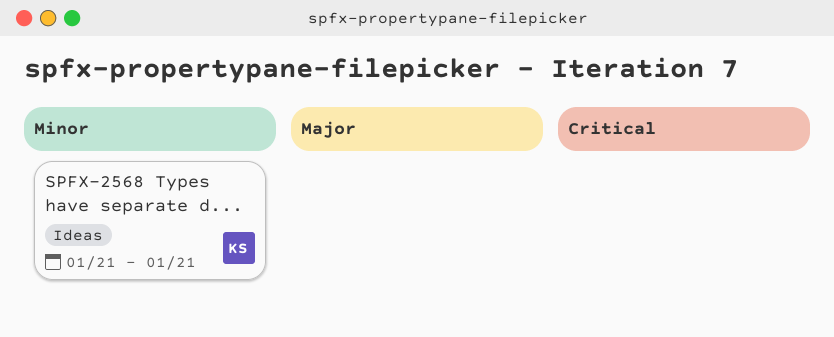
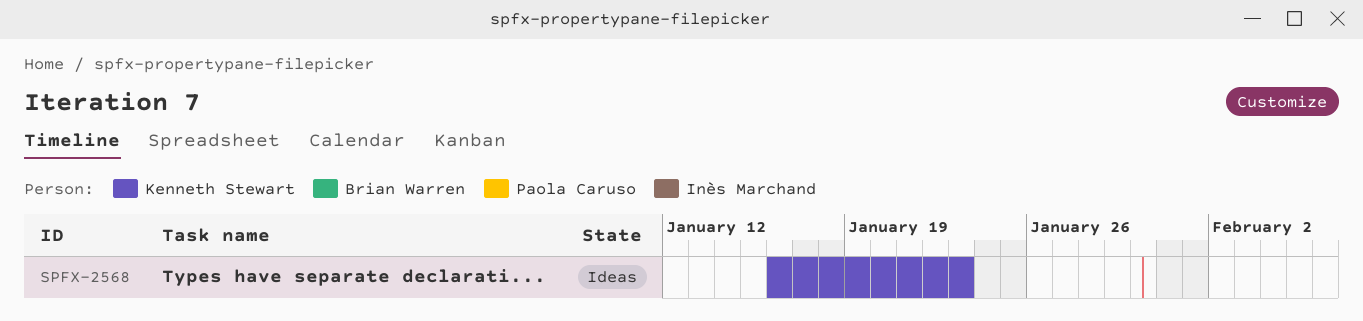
SPFX-2568, start: Jan 21 -> Jan 16
SPFX-2568, due: Jan 21 -> Jan 23

